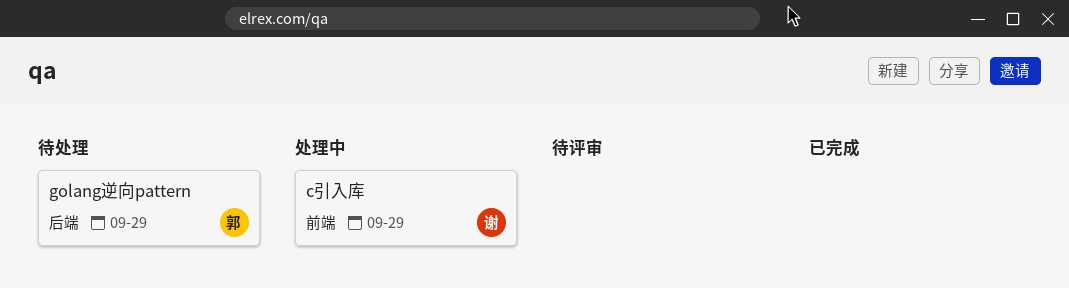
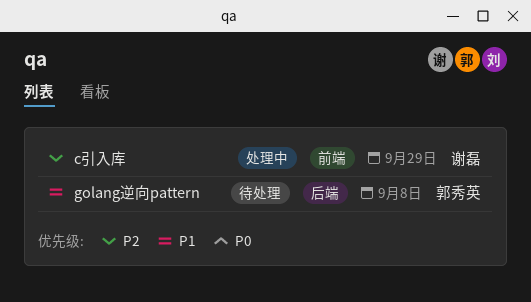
golang逆向pattern, due: Sep 29 -> Sep 8

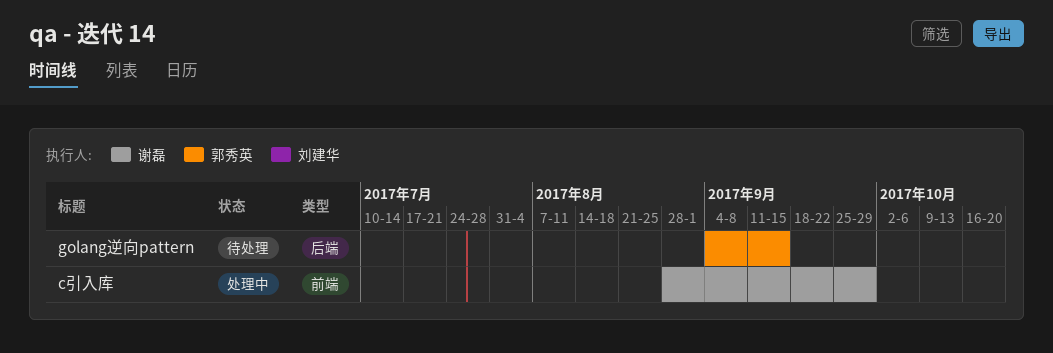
golang逆向pattern, due: Sep 8 -> Sep 15

